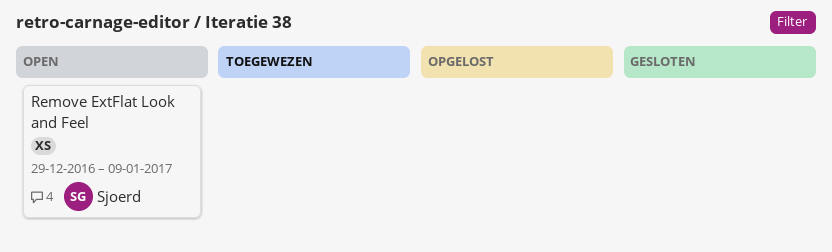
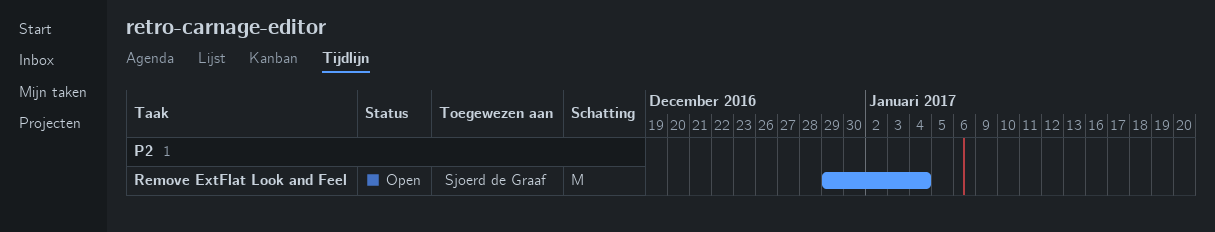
Remove ExtFlat Look and Feel, estimate: XS -> M
Remove ExtFlat Look and Feel, due: Jan 9 -> Jan 4

